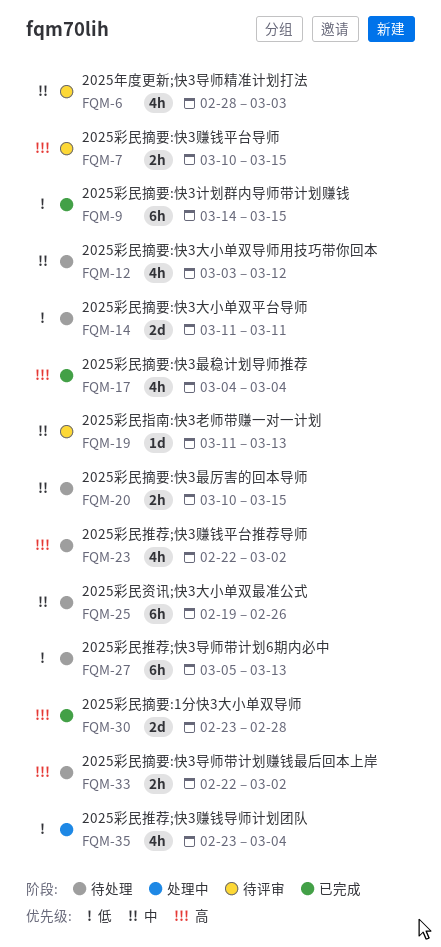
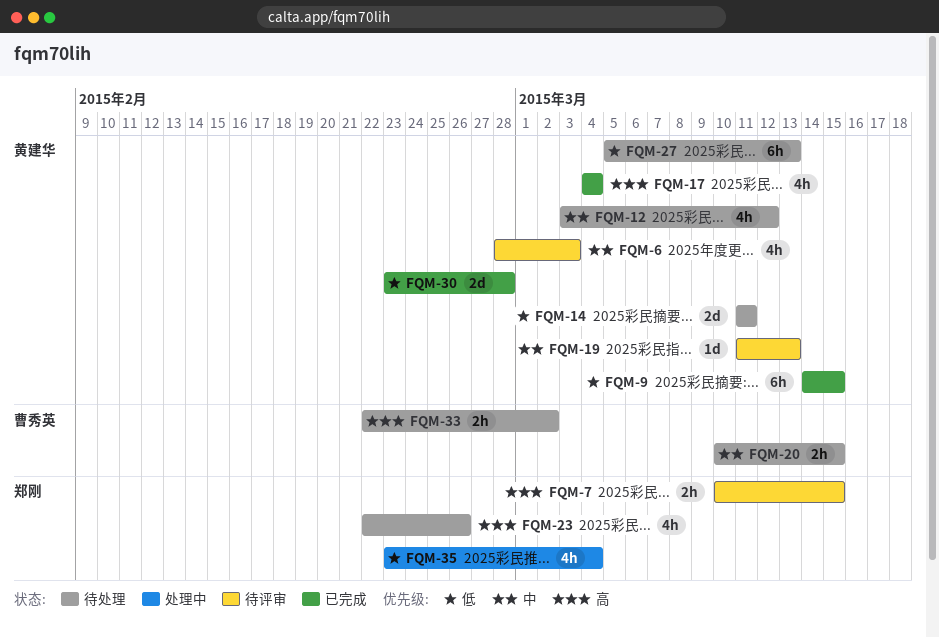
FQM-23, due: Mar 2 -> Feb 26
FQM-25: present -> none
FQM-30, priority: 高 -> 低

